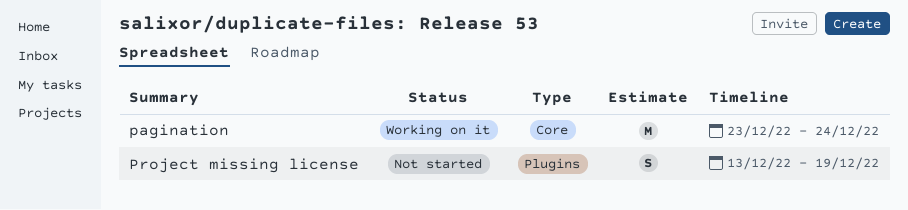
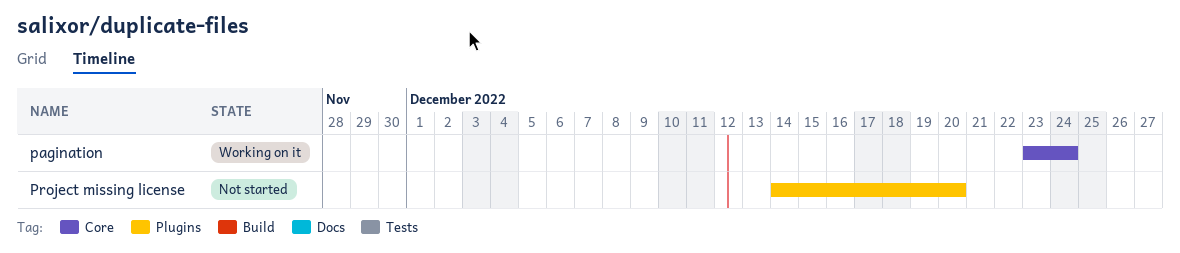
Project missing license, start: Dec 13 -> Dec 14
Project missing license, due: Dec 19 -> Dec 20

